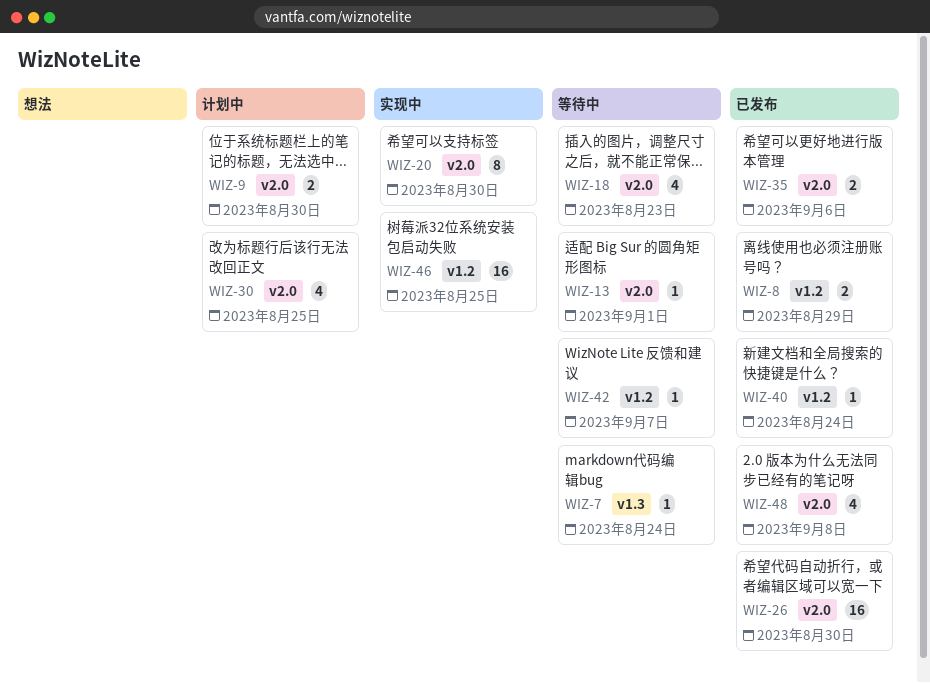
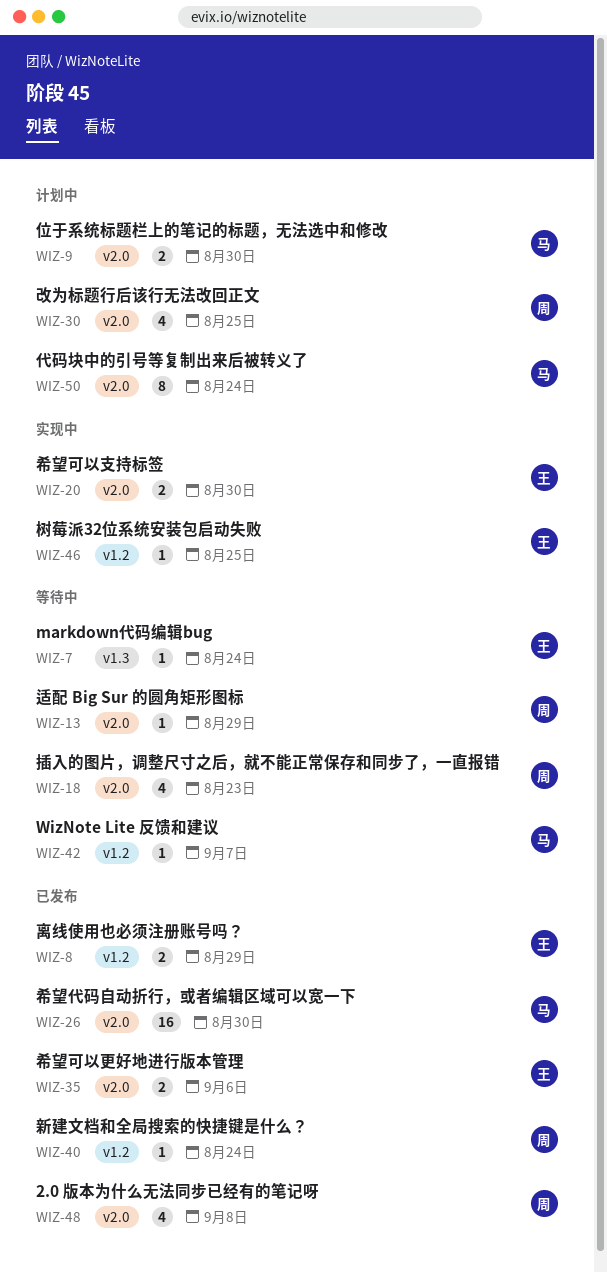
WIZ-13, due: Sep 1 -> Aug 29
WIZ-20, estimate: 8 -> 2
WIZ-46, estimate: 16 -> 1
WIZ-50: none -> present

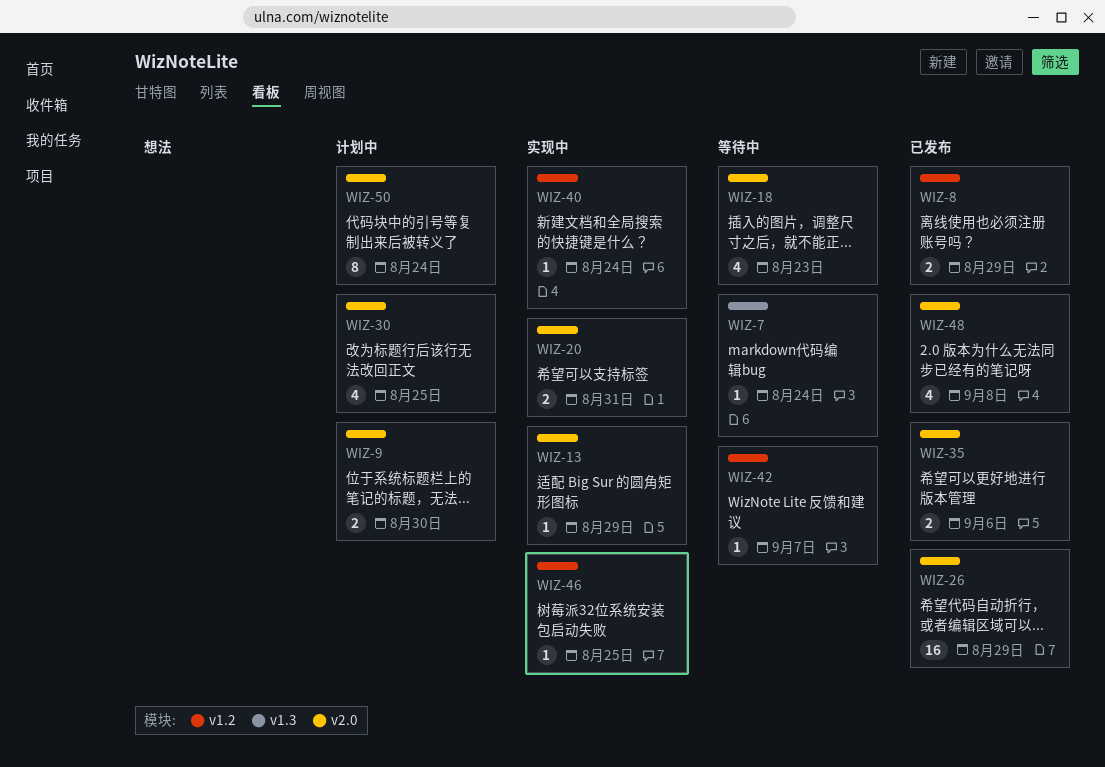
WIZ-13, status: 等待中 -> 实现中
WIZ-20, due: Aug 30 -> Aug 31
WIZ-26, due: Aug 30 -> Aug 29
WIZ-40, status: 已发布 -> 实现中

